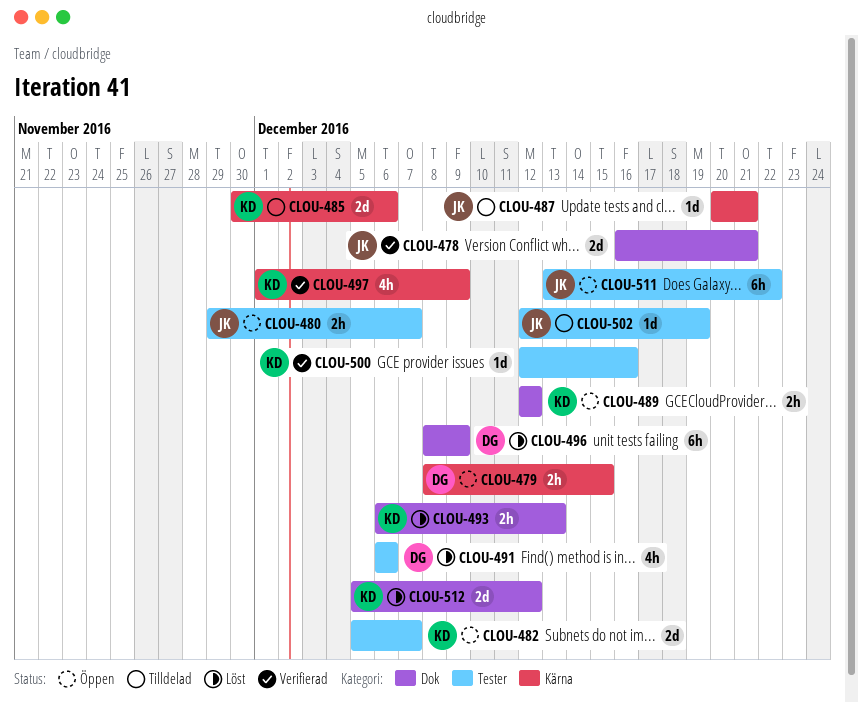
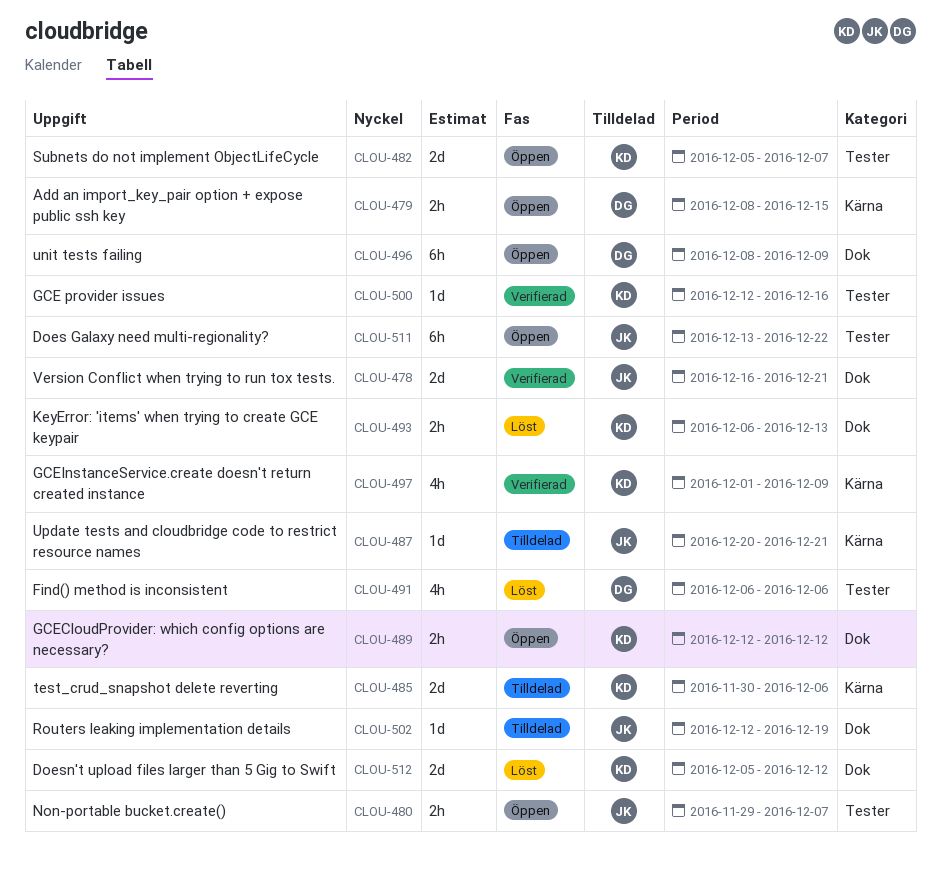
CLOU-496, status: Löst -> Öppen
CLOU-502, label: Tester -> Dok

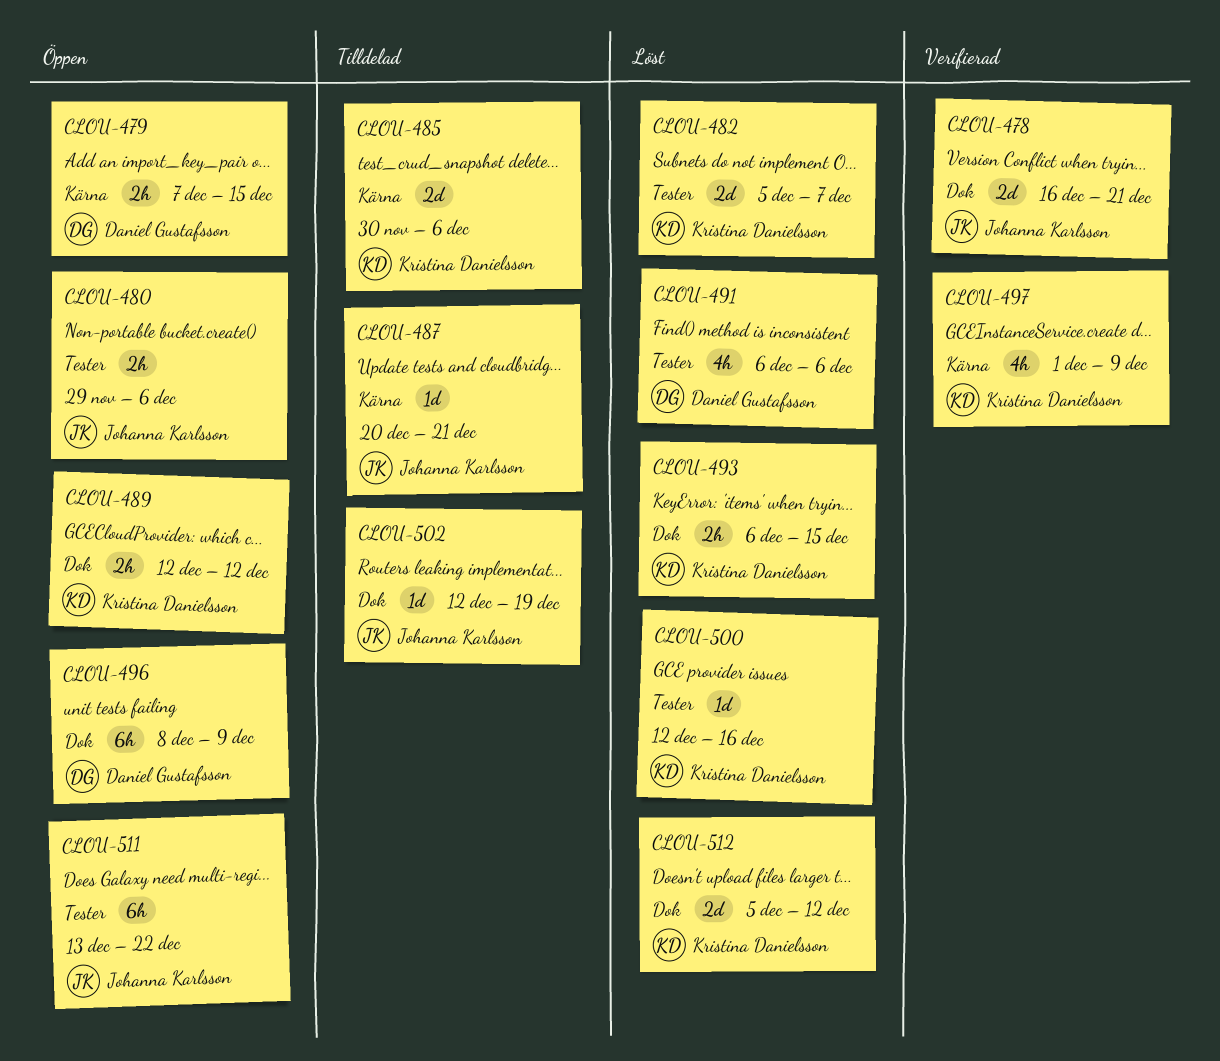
CLOU-479, start: Dec 8 -> Dec 7
CLOU-480, due: Dec 7 -> Dec 6
CLOU-482, status: Öppen -> Löst
CLOU-493, due: Dec 13 -> Dec 15
CLOU-500, status: Verifierad -> Löst

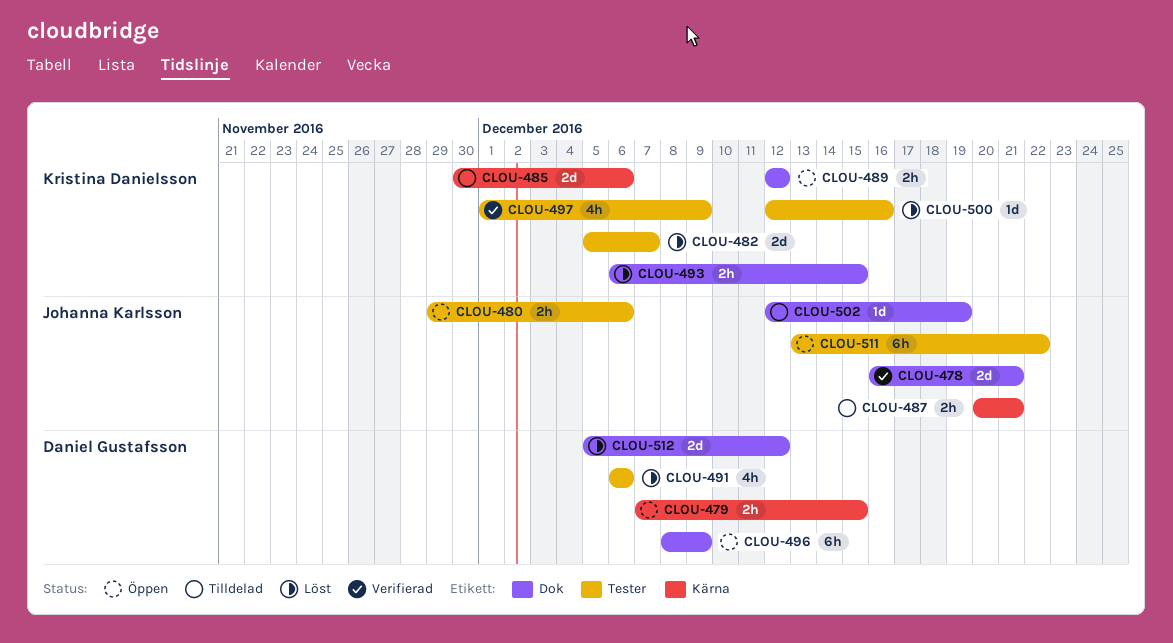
CLOU-487, estimate: 1d -> 2h
CLOU-497, label: Kärna -> Tester
CLOU-512, owner: Kristina Danielsson -> Daniel Gustafsson

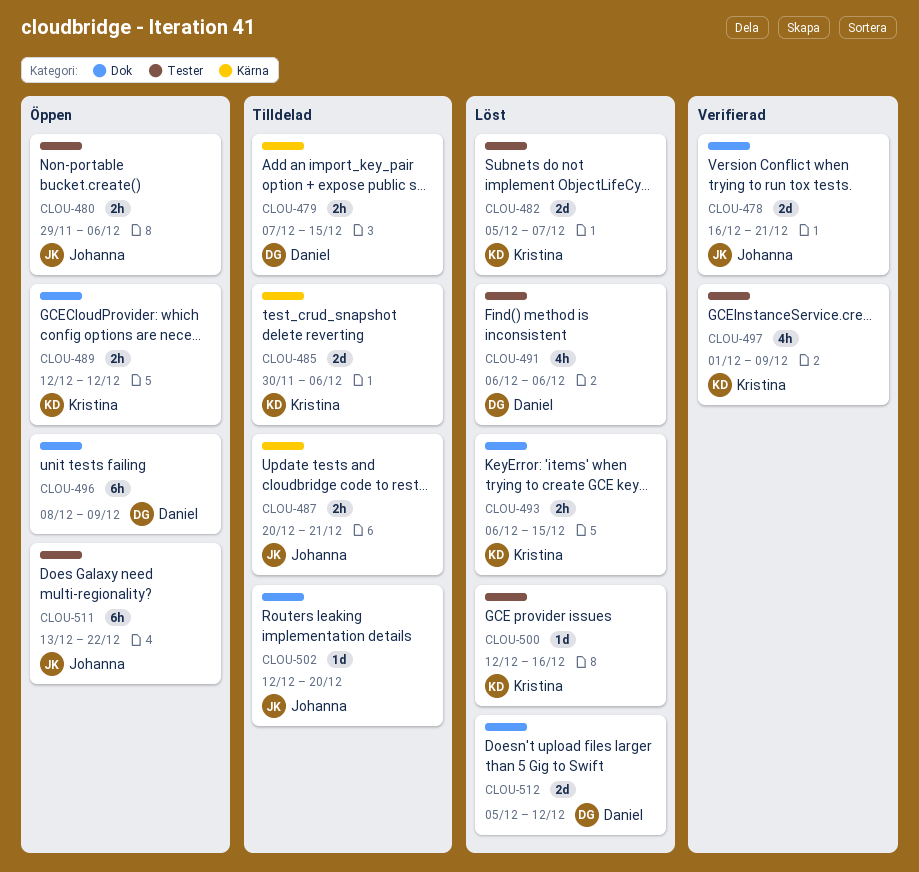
CLOU-479, status: Öppen -> Tilldelad
CLOU-502, due: Dec 19 -> Dec 20

